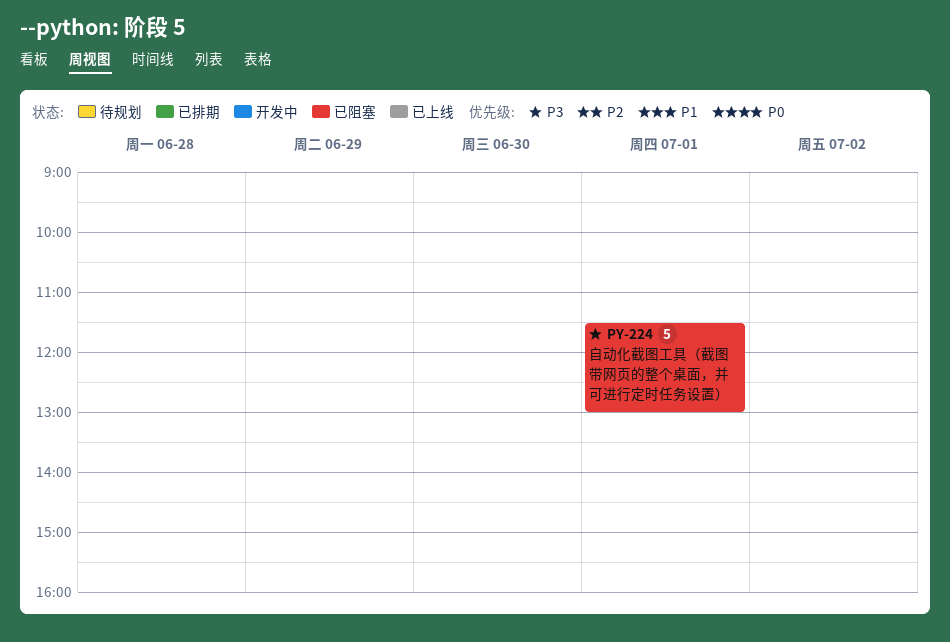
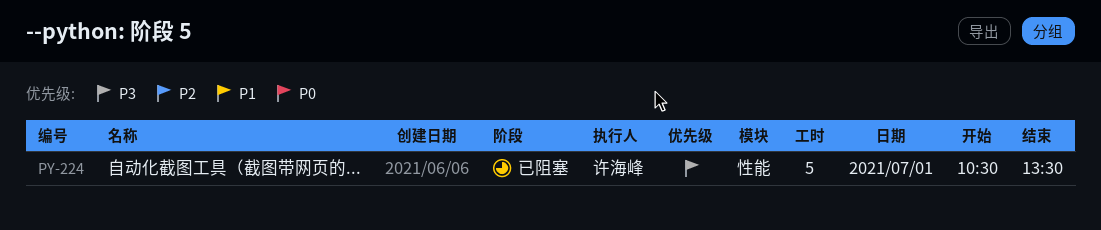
PY-224, begins: 11:30 -> 10:30
PY-224, ends: 13:00 -> 13:30

